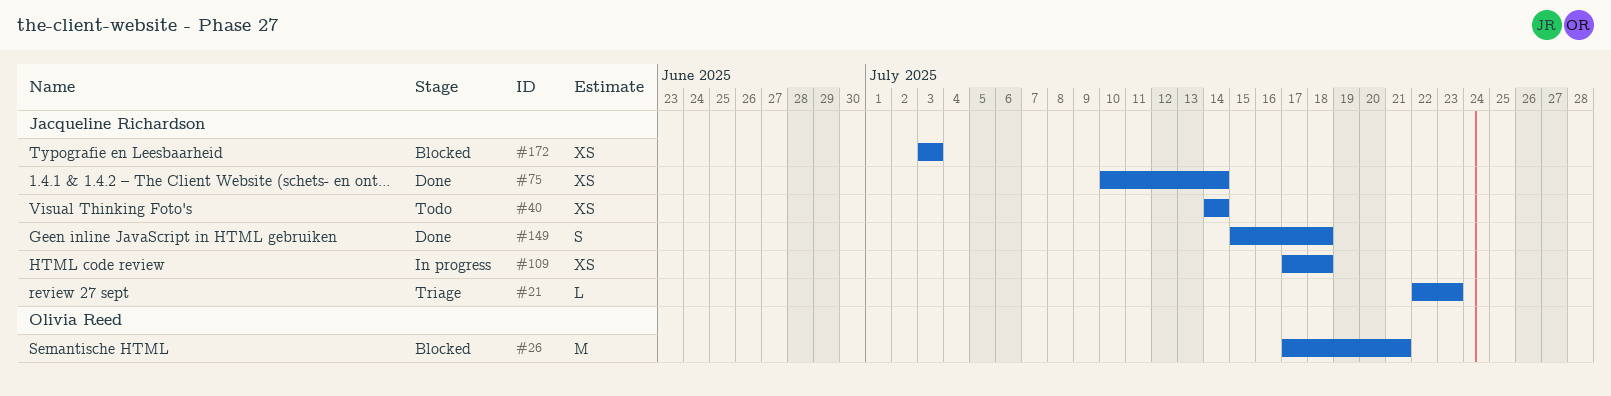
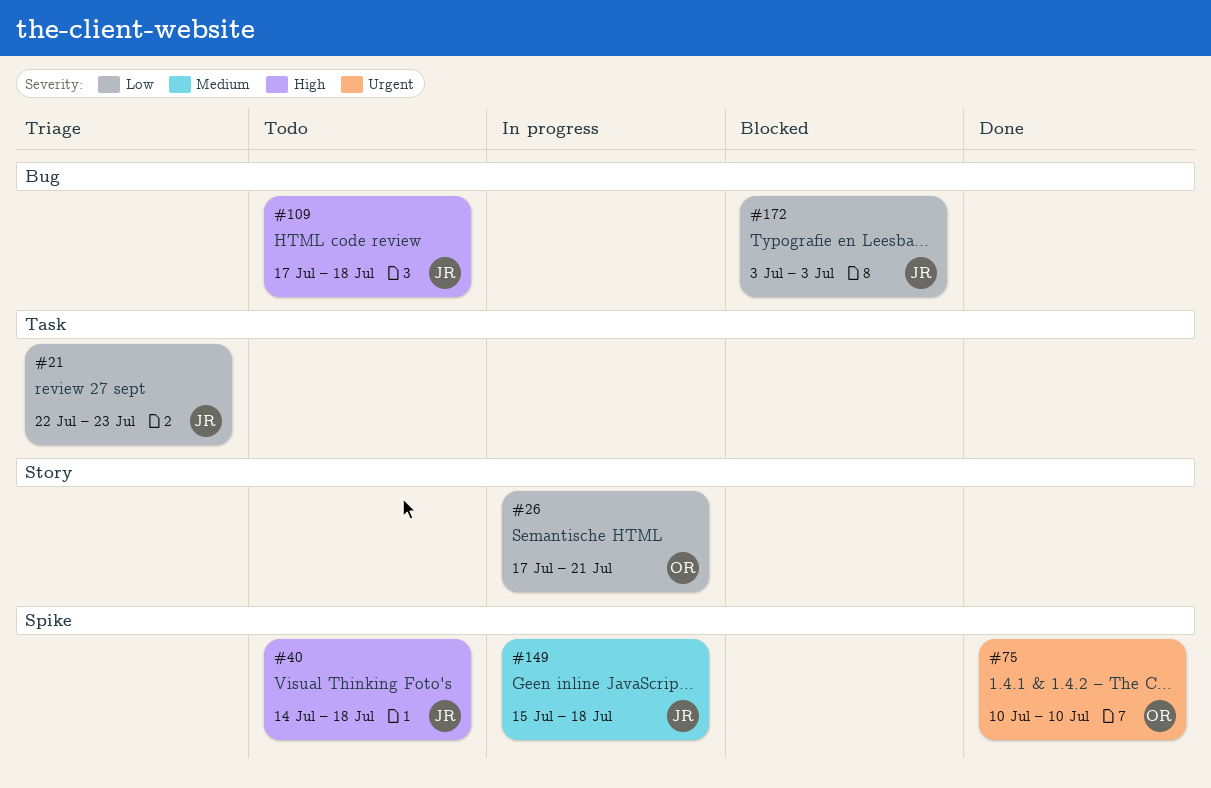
#26, status: Blocked -> In progress
#40, due: Jul 14 -> Jul 18
#75, owner: Jacqueline Richardson -> Olivia Reed
#75, due: Jul 14 -> Jul 10
#109, status: In progress -> Todo
#149, status: Done -> In progress

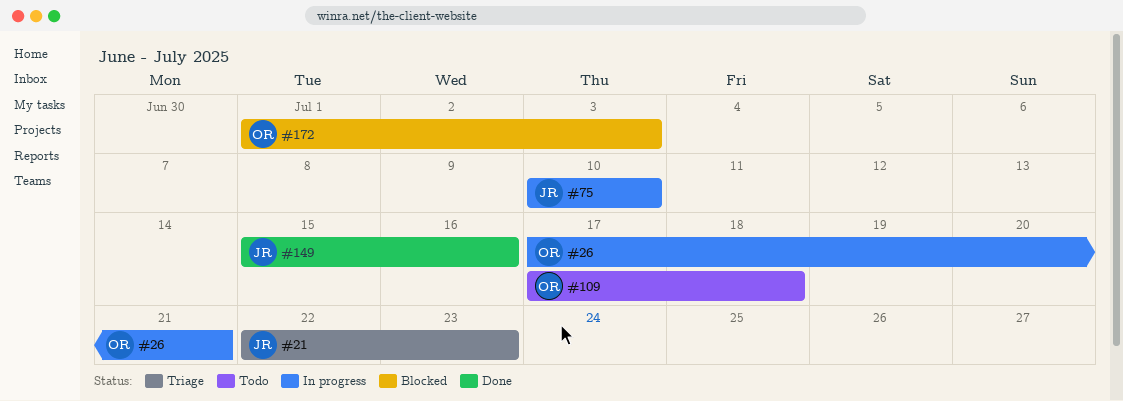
#40: present -> none
#75, status: Done -> In progress
#75, owner: OR -> JR
#109, owner: JR -> OR
#149, status: In progress -> Done
#149, due: Jul 18 -> Jul 16
#172, owner: JR -> OR
#172, start: Jul 3 -> Jul 1

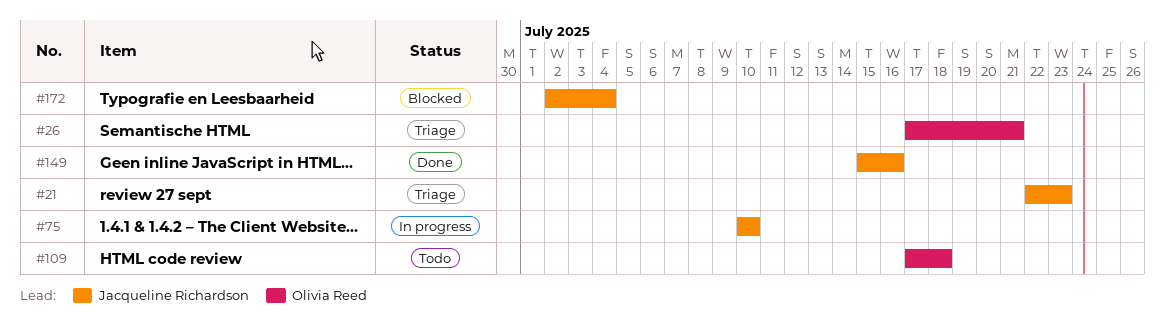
#26, status: In progress -> Triage
#172, owner: Olivia Reed -> Jacqueline Richardson
#172, start: Jul 1 -> Jul 2
#172, due: Jul 3 -> Jul 4

